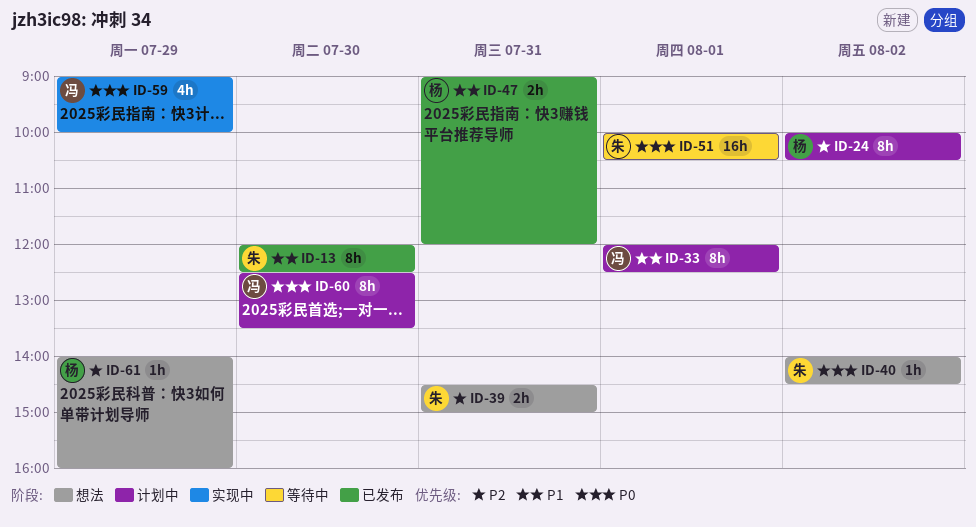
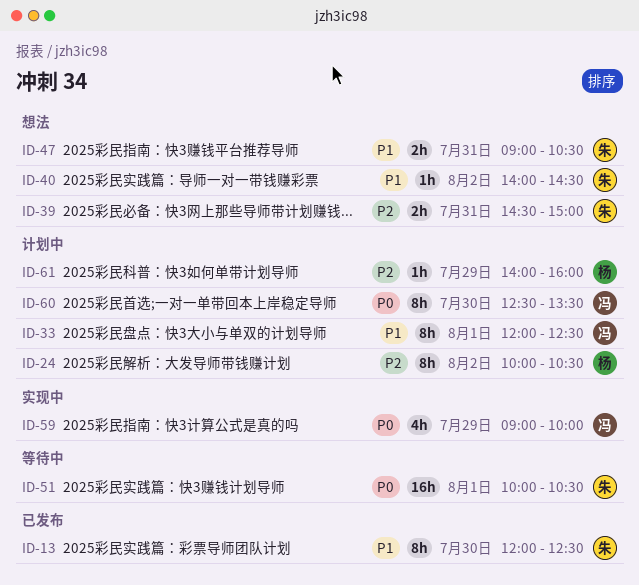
ID-40, priority: P0 -> P1
ID-47, status: 已发布 -> 想法
ID-47, owner: 杨 -> 朱
ID-47, ends: 12:00 -> 10:30
ID-61, status: 想法 -> 计划中

